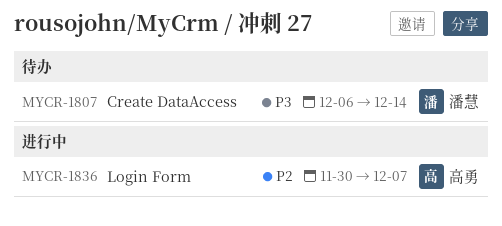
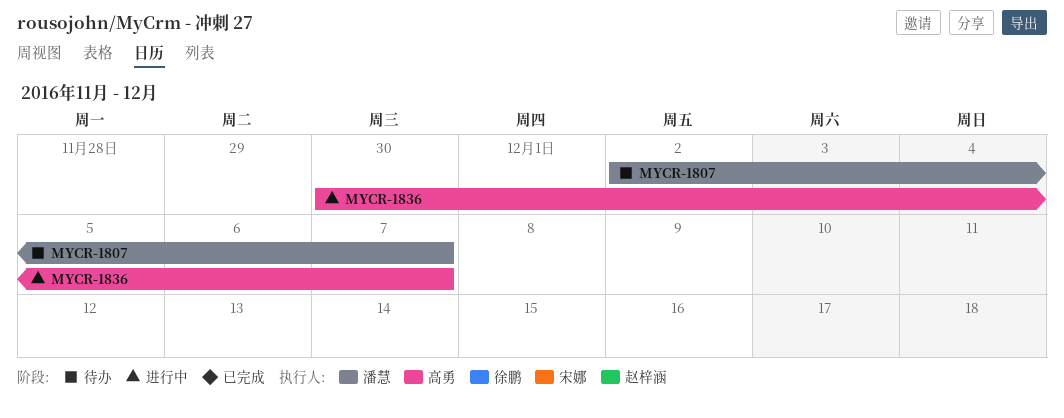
MYCR-1807, start: Dec 6 -> Dec 2
MYCR-1807, due: Dec 14 -> Dec 7

